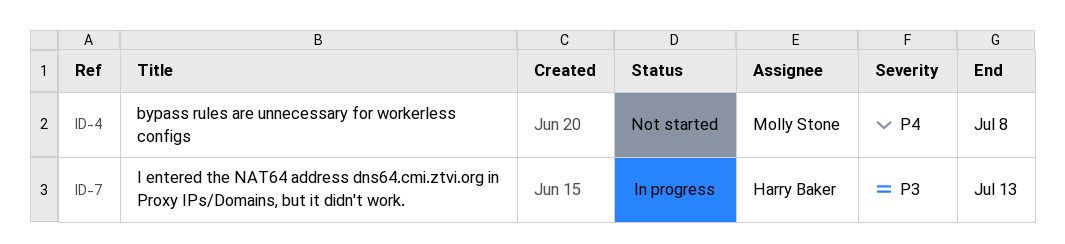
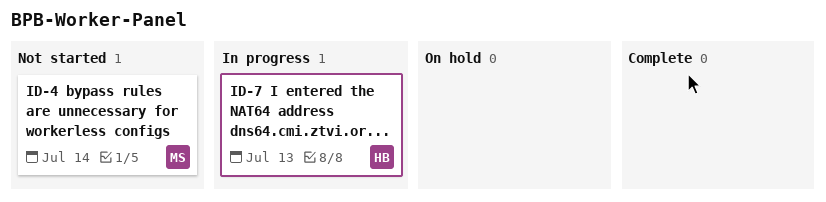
ID-4, due: Jul 8 -> Jul 14

